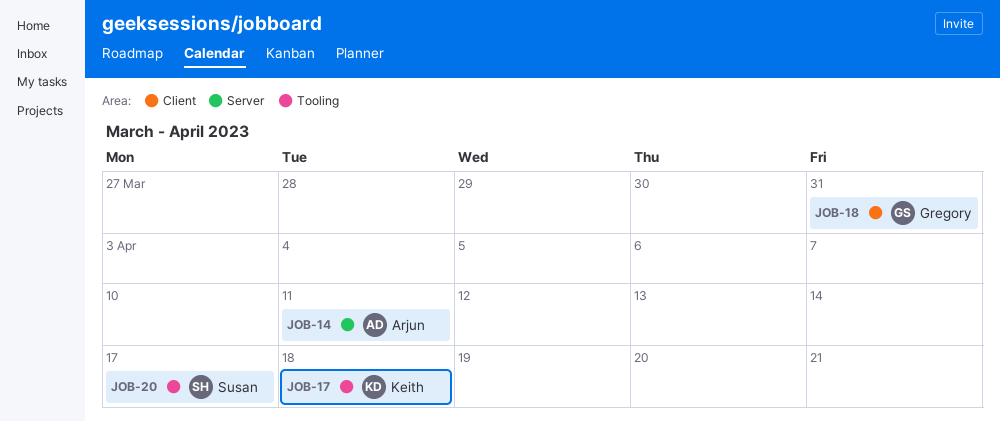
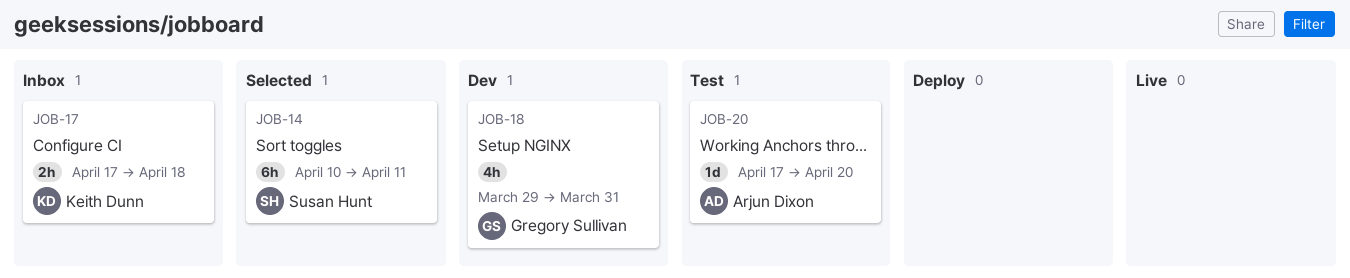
JOB-14, owner: Arjun Dixon -> Susan Hunt
JOB-20, owner: Susan Hunt -> Arjun Dixon
JOB-20, due: Apr 17 -> Apr 20

